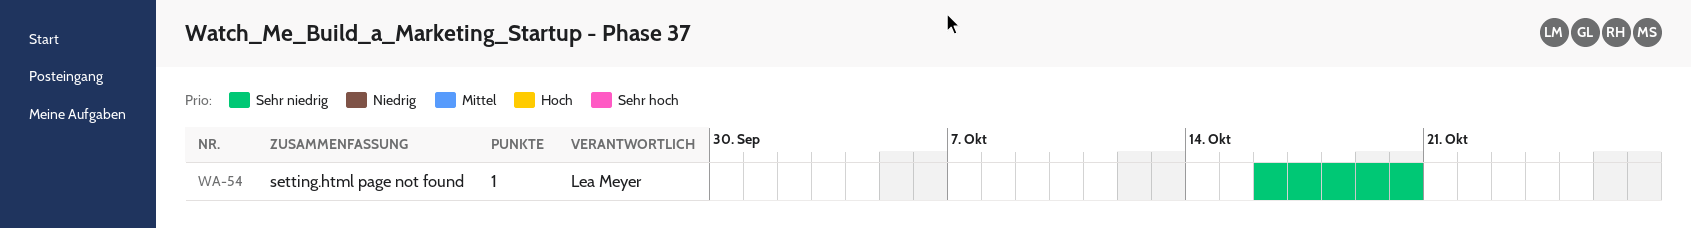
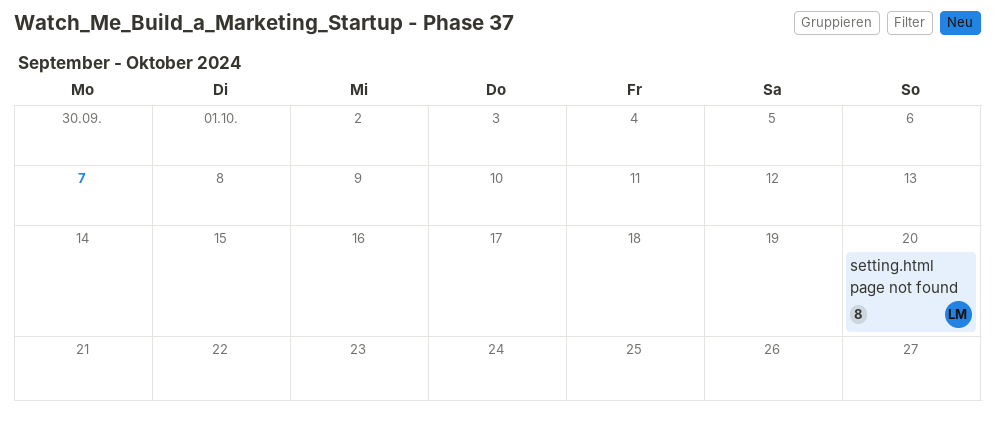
setting.html page not found, estimate: 1 -> 8

